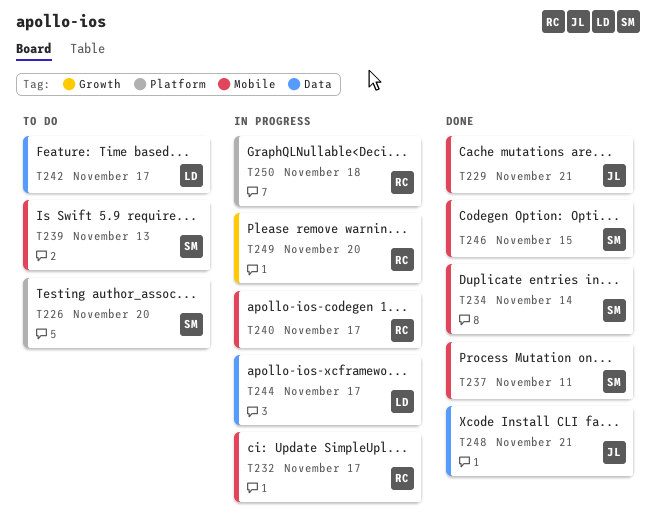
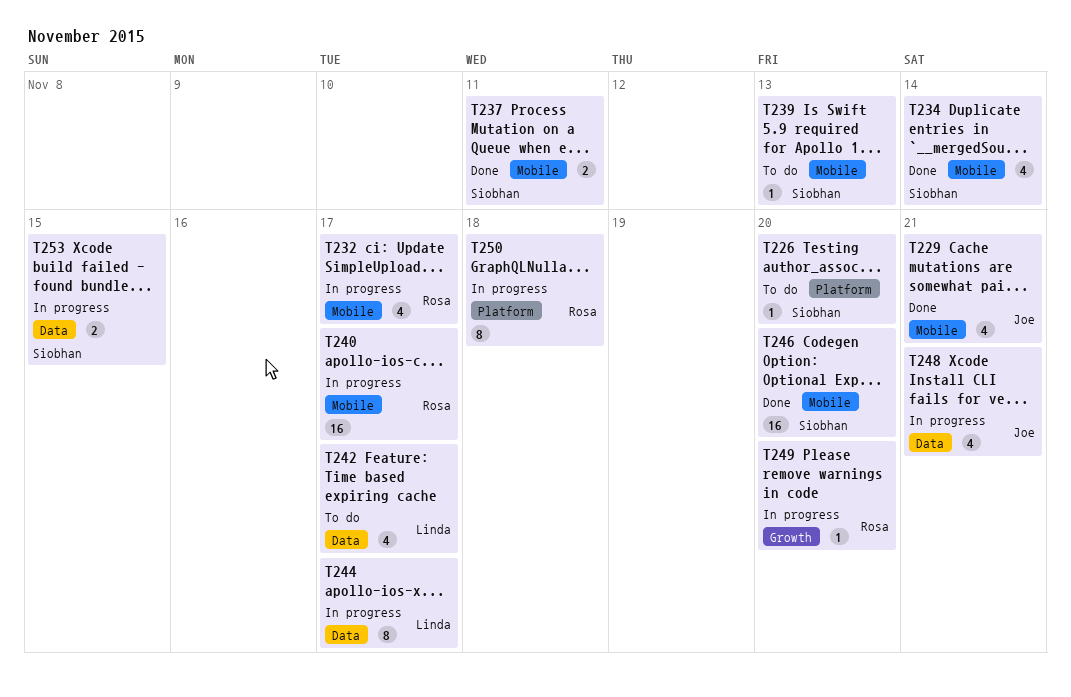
T246, due: Nov 15 -> Nov 20
T248, status: Done -> In progress
T253: none -> present

